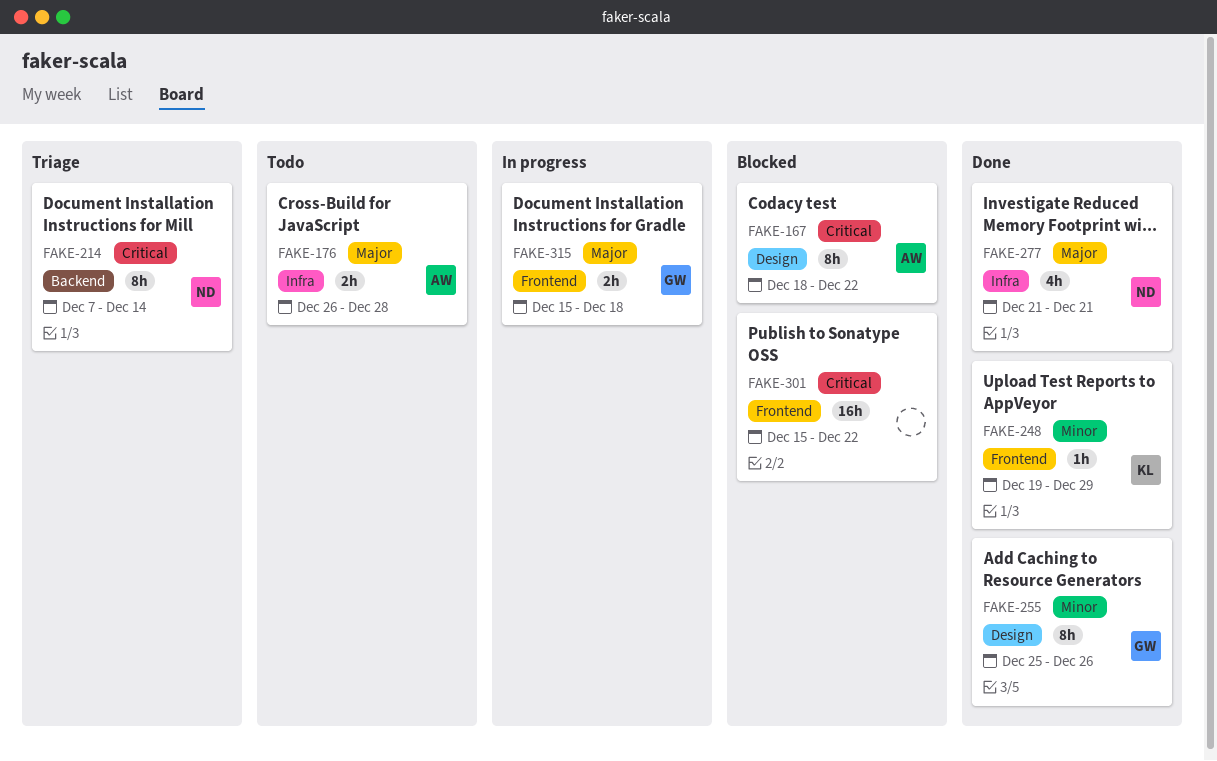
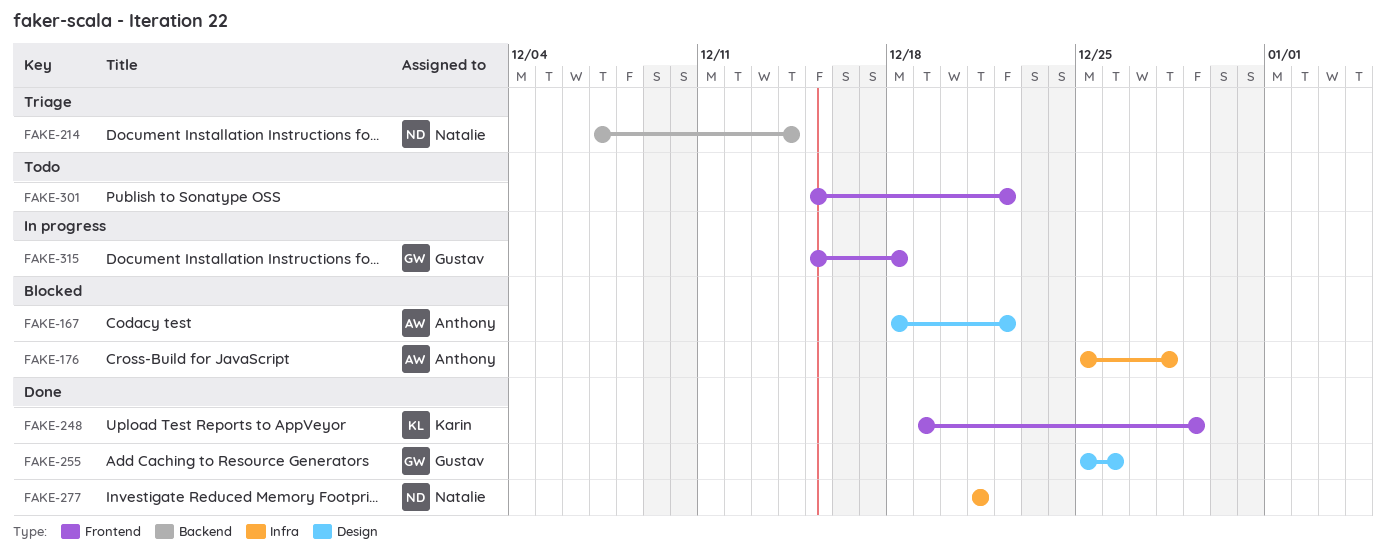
FAKE-176, status: Todo -> Blocked
FAKE-176, start: Dec 26 -> Dec 25
FAKE-301, status: Blocked -> Todo

